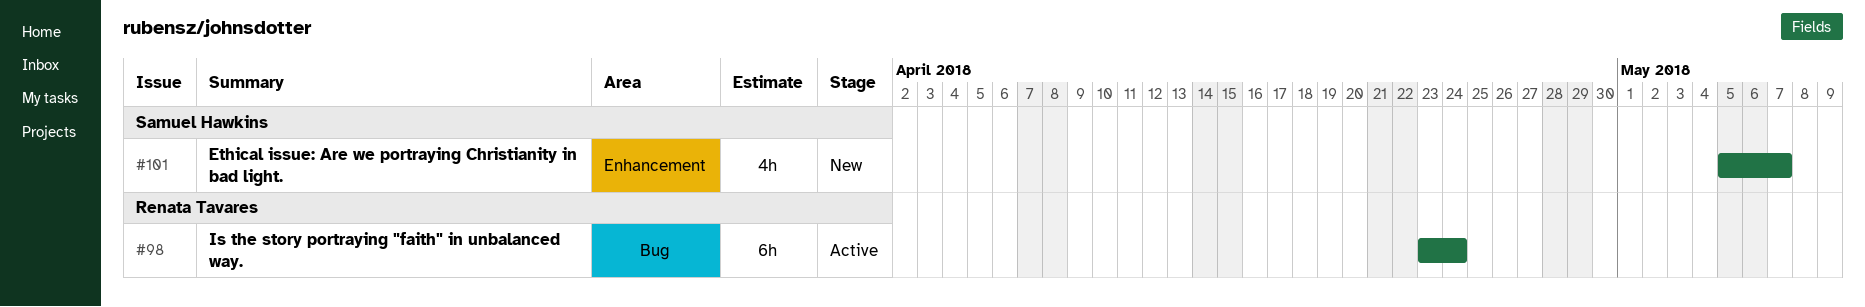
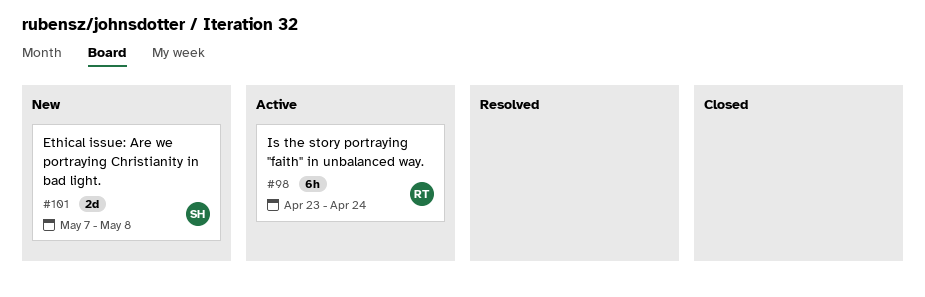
#101, estimate: 4h -> 2d
#101, start: May 5 -> May 7
#101, due: May 7 -> May 8

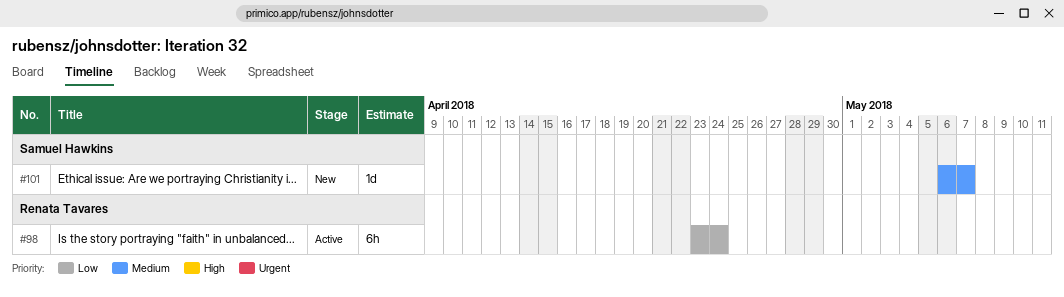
#101, estimate: 2d -> 1d
#101, start: May 7 -> May 6
#101, due: May 8 -> May 7

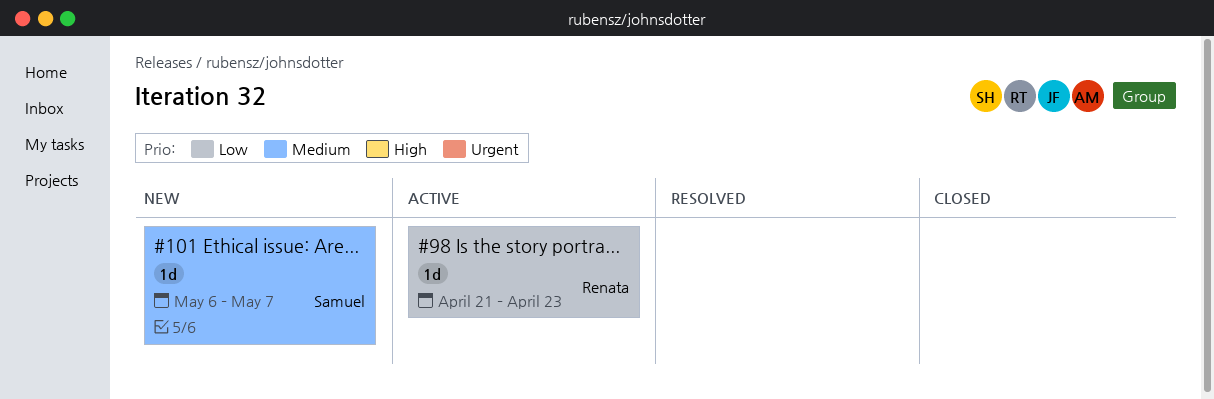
#98, estimate: 6h -> 1d
#98, start: Apr 23 -> Apr 21
#98, due: Apr 24 -> Apr 23

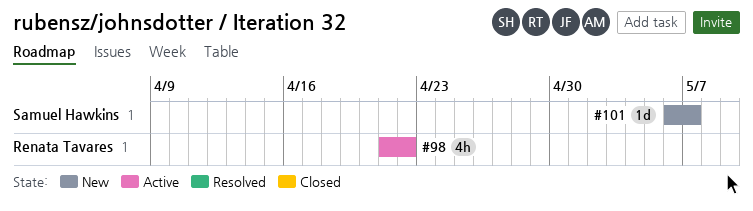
#98, estimate: 1d -> 4h
#98, due: Apr 23 -> Apr 22

